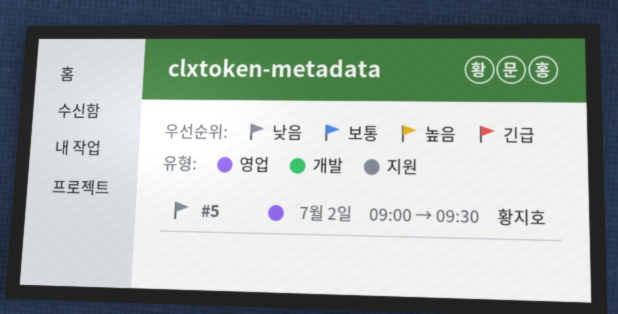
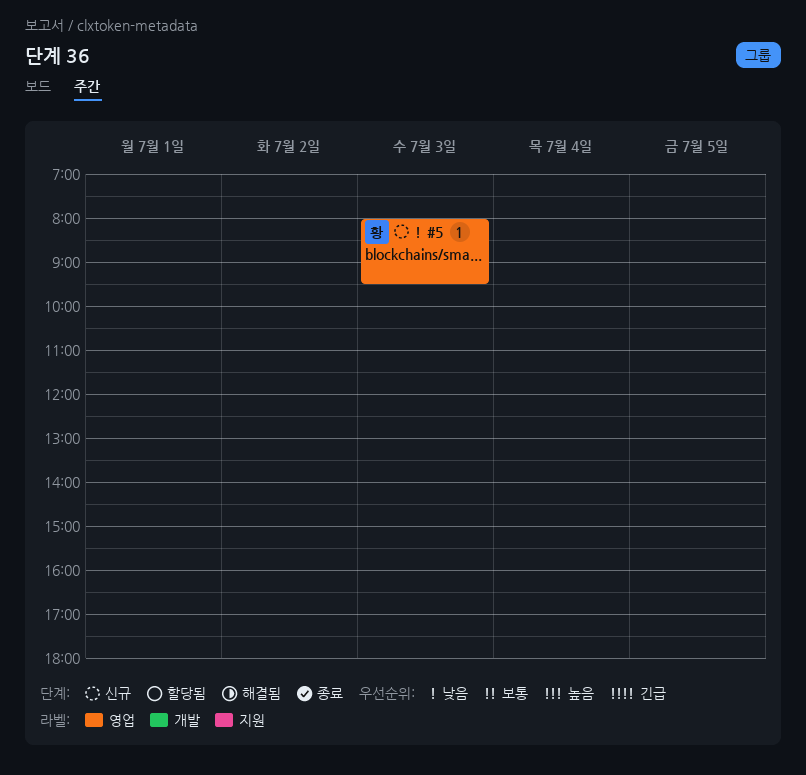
#5, day: Jul 2 -> Jul 3
#5, begins: 09:00 -> 08:00

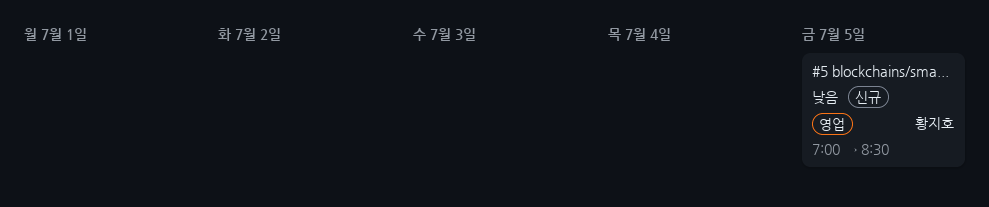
#5, day: Jul 3 -> Jul 5
#5, begins: 08:00 -> 07:00
#5, ends: 09:30 -> 08:30

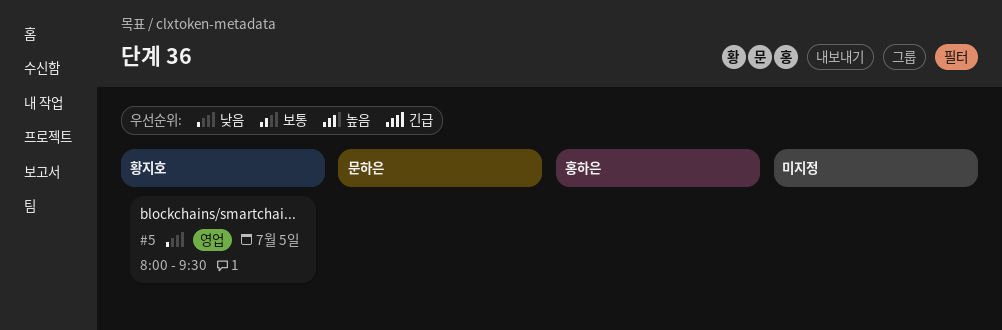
#5, begins: 07:00 -> 08:00
#5, ends: 08:30 -> 09:30

